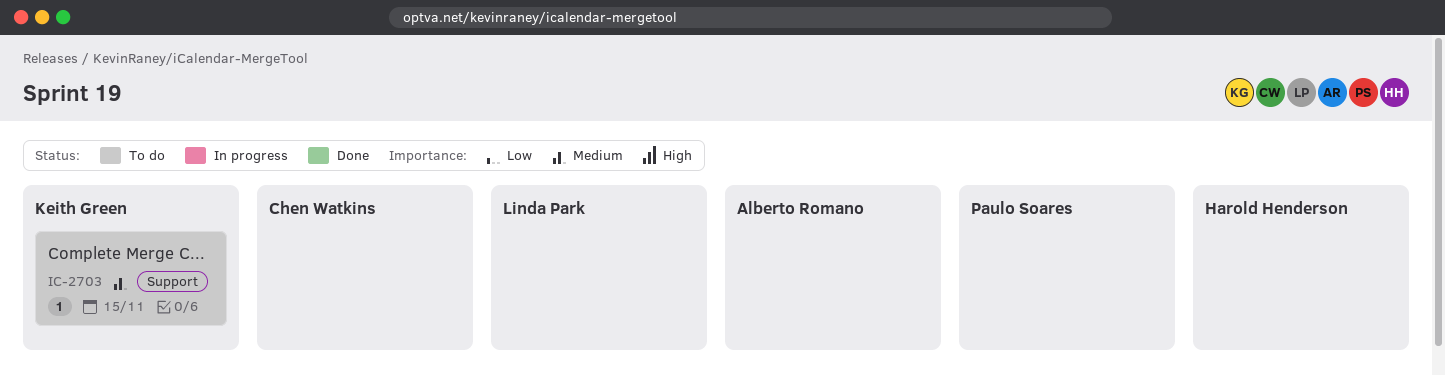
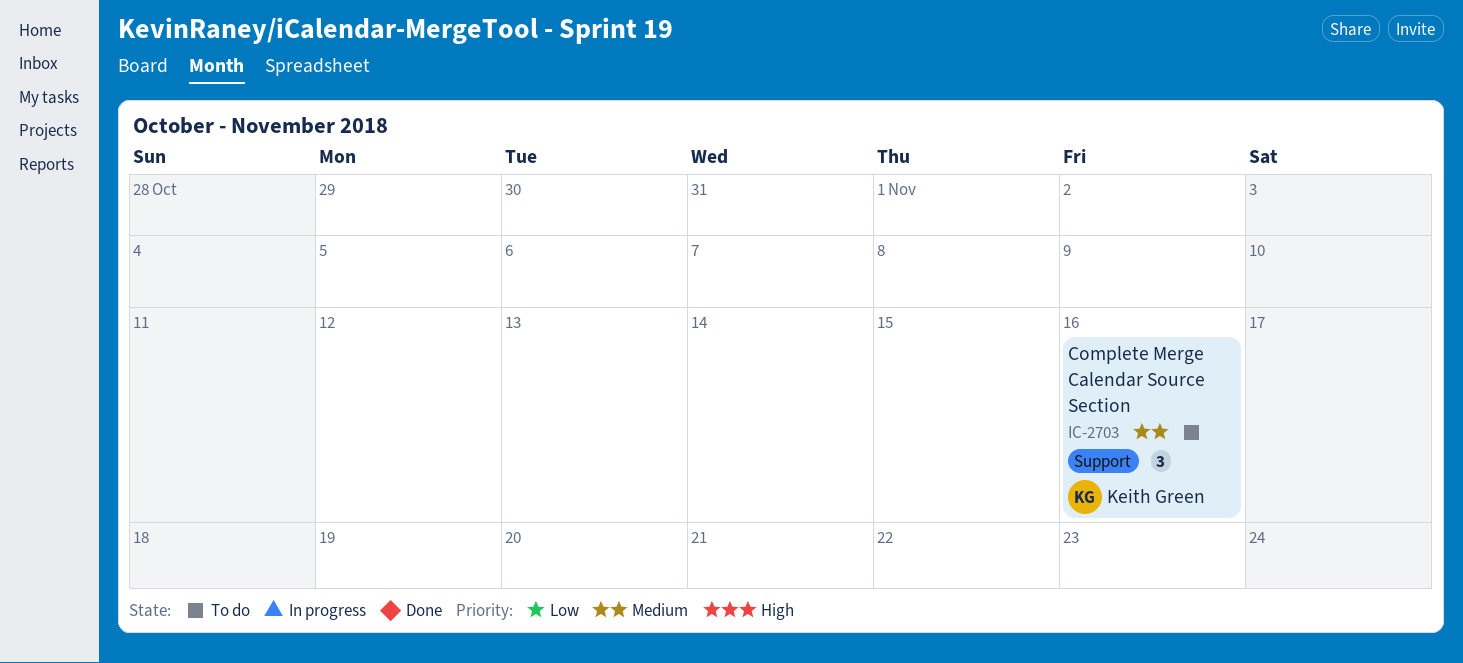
IC-2703, estimate: 1 -> 3
IC-2703, due: Nov 15 -> Nov 16

